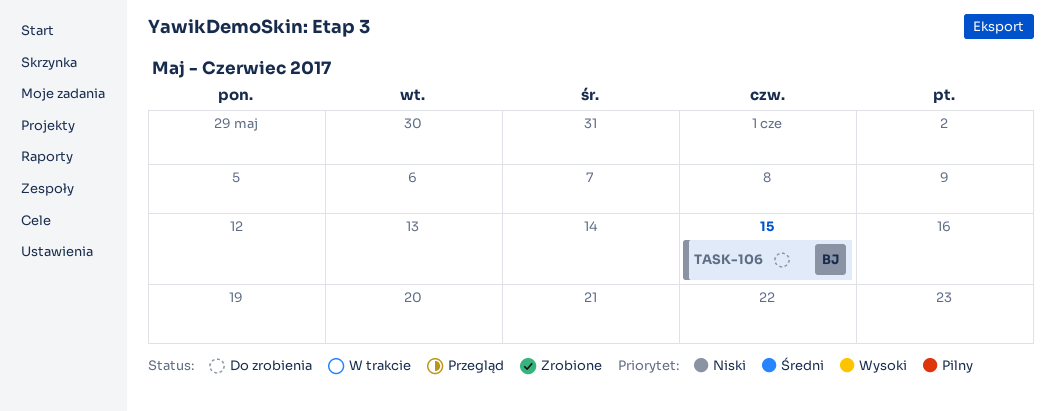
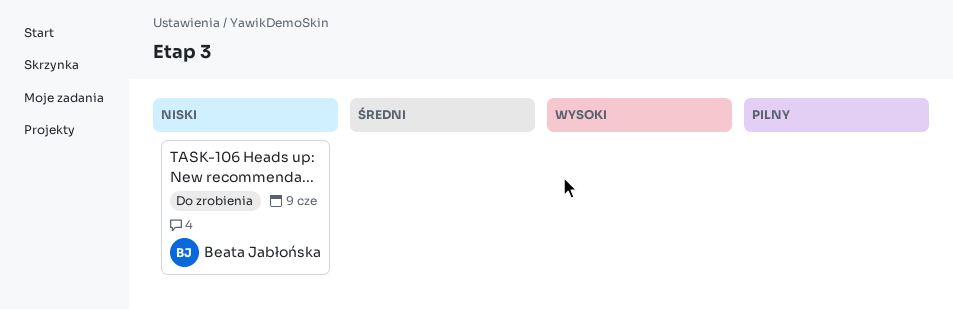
TASK-106, due: Jun 15 -> Jun 9

